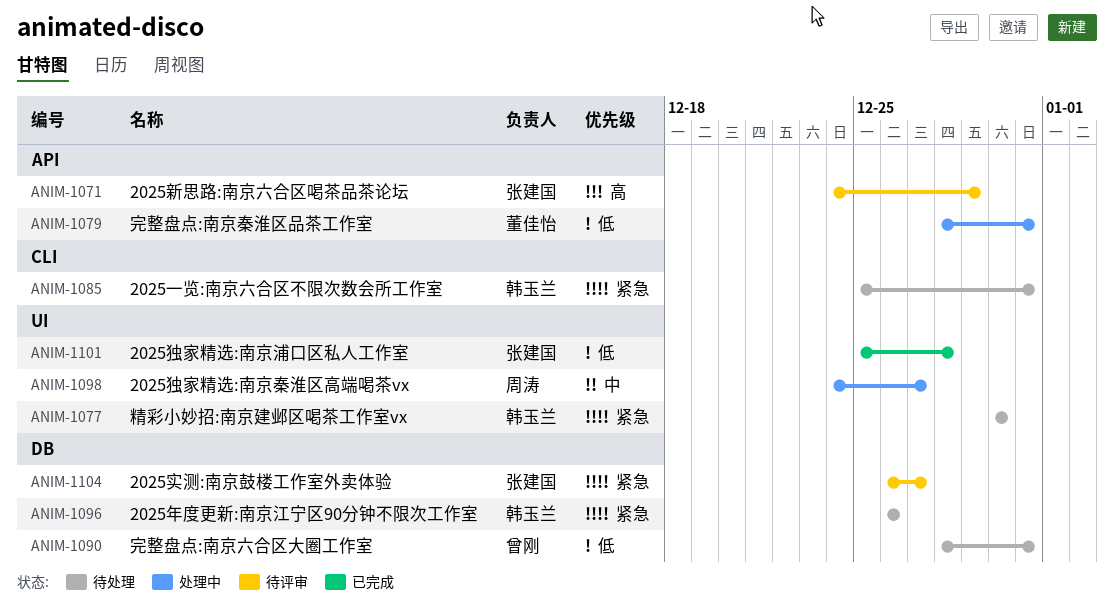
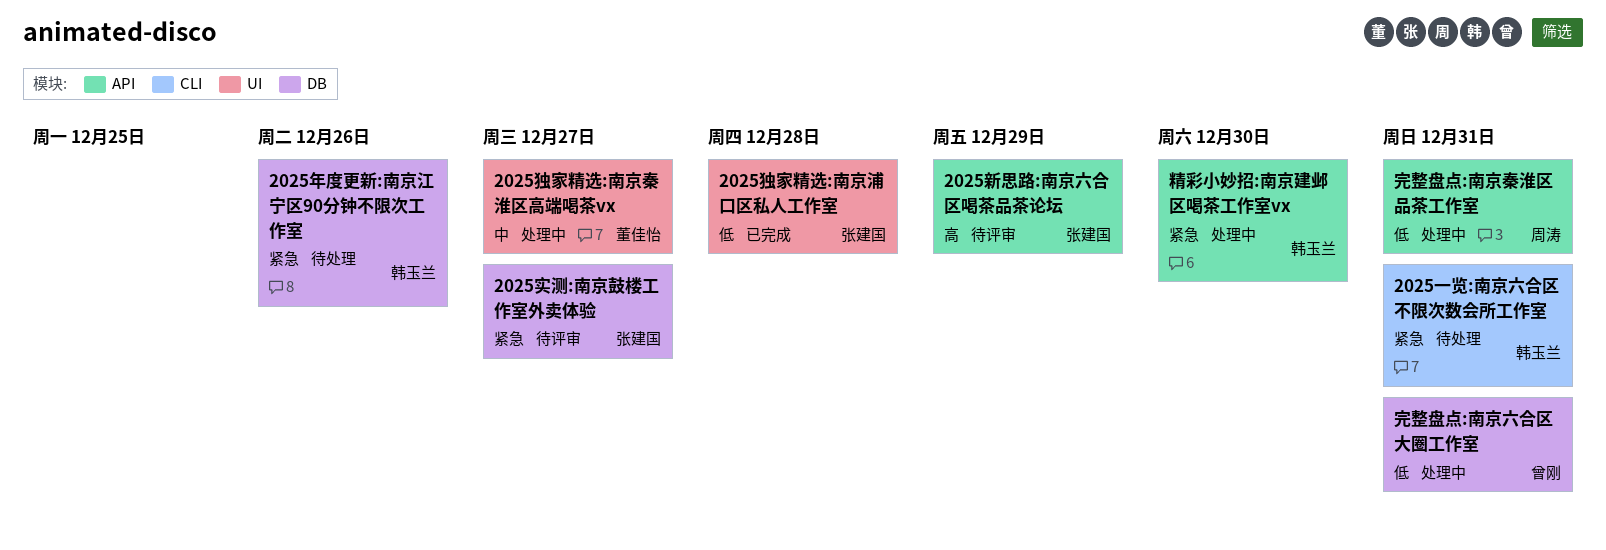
2025独家精选:南京秦淮区高端喝茶vx, owner: 周涛 -> 董佳怡
完整盘点:南京六合区大圈工作室, status: 待处理 -> 处理中
完整盘点:南京秦淮区品茶工作室, owner: 董佳怡 -> 周涛
精彩小妙招:南京建邺区喝茶工作室vx, status: 待处理 -> 处理中
精彩小妙招:南京建邺区喝茶工作室vx, label: UI -> API

